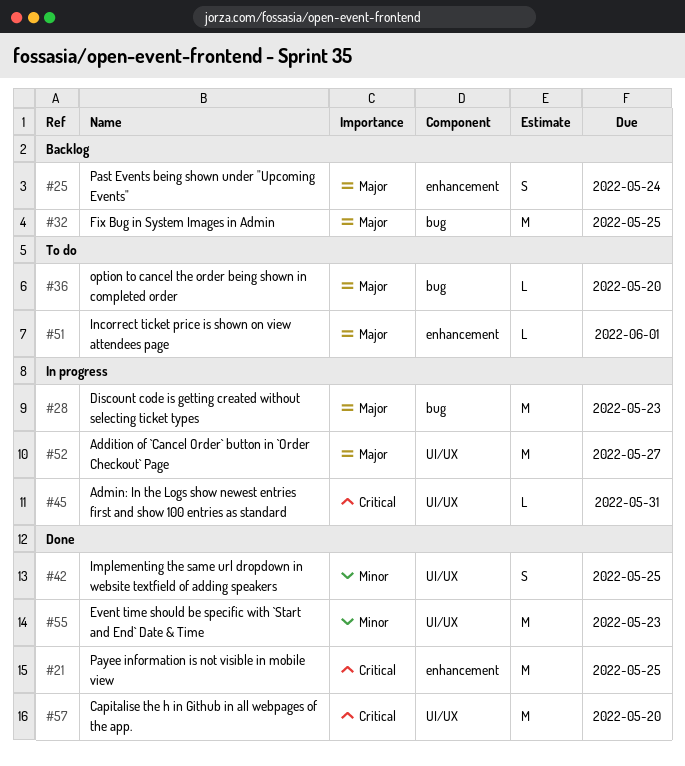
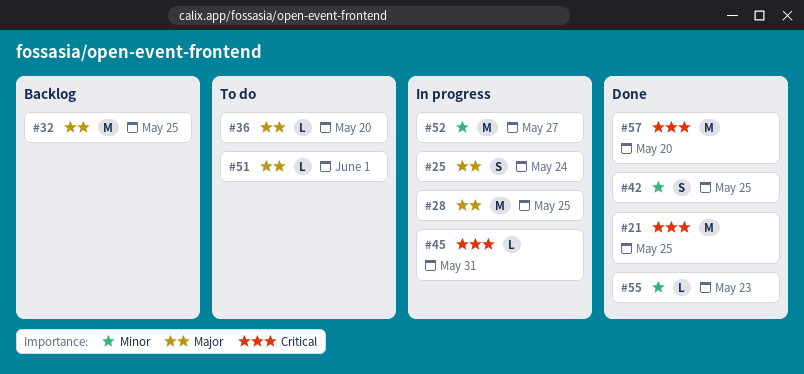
#25, status: Backlog -> In progress
#28, due: May 23 -> May 25
#52, priority: Major -> Minor
#55, estimate: M -> L

